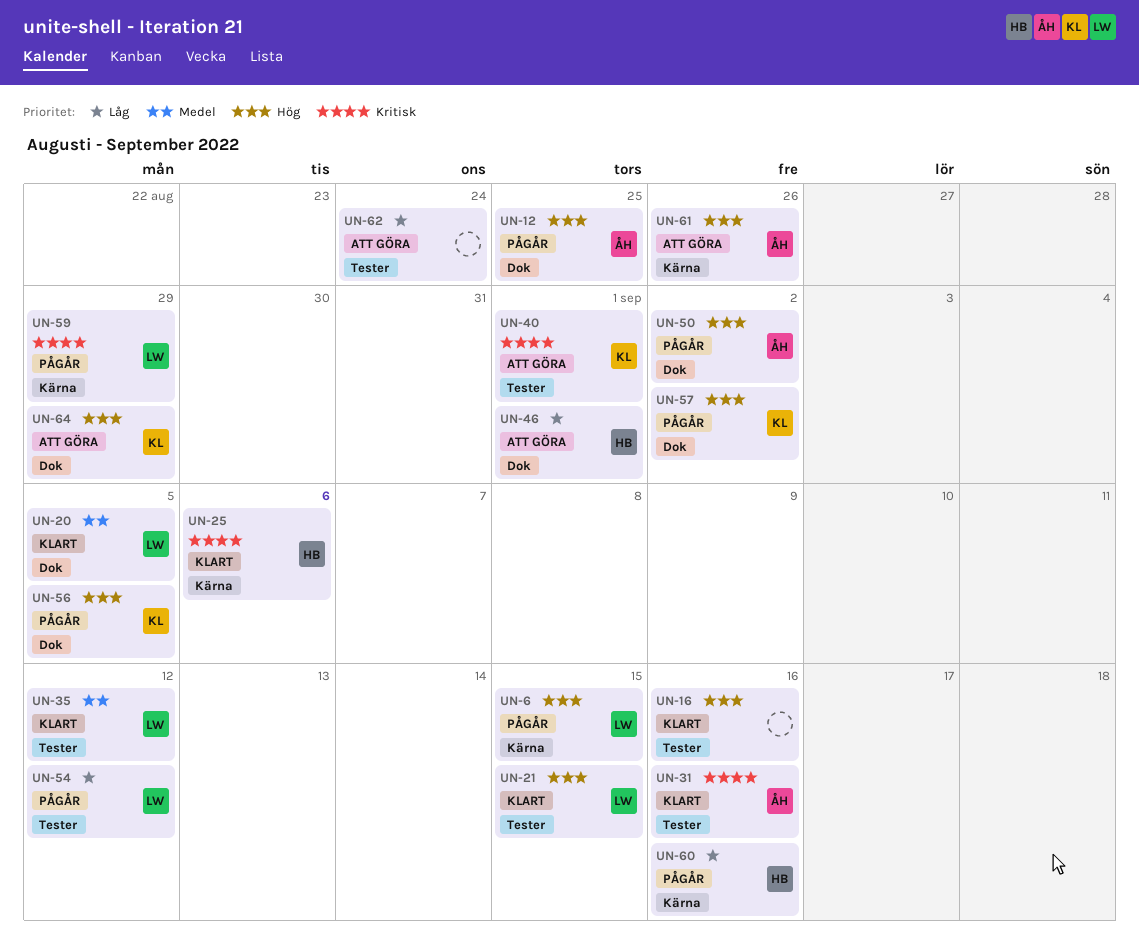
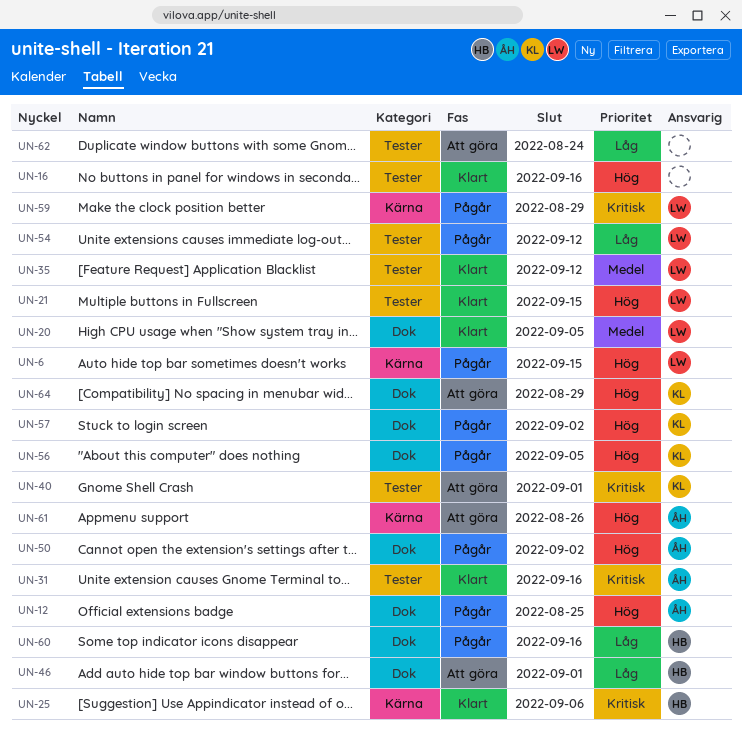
UN-60, label: Kärna -> Dok

